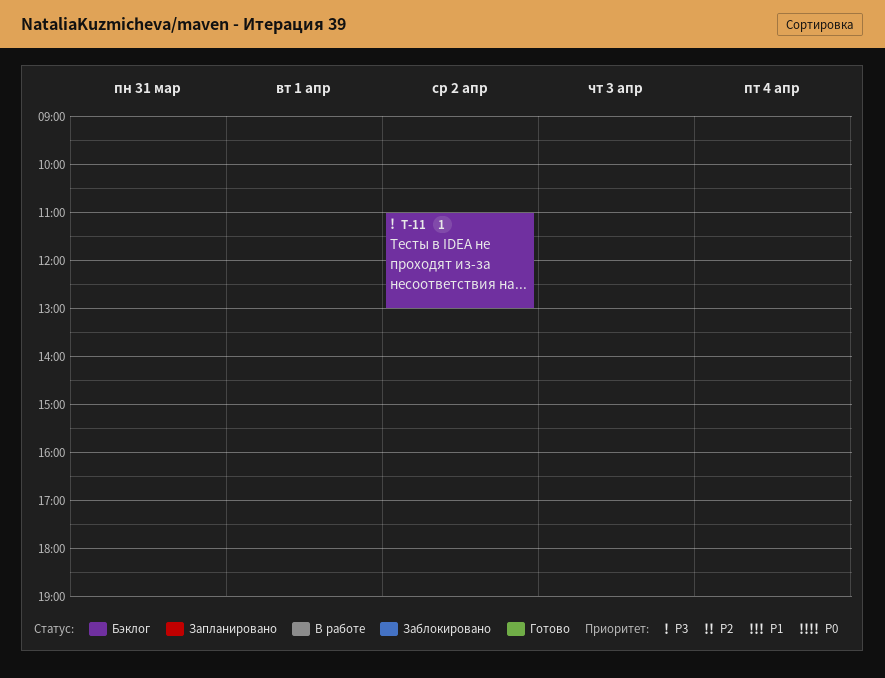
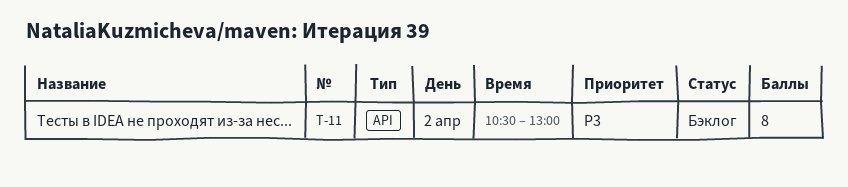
T-11, estimate: 1 -> 8
T-11, begins: 11:00 -> 10:30

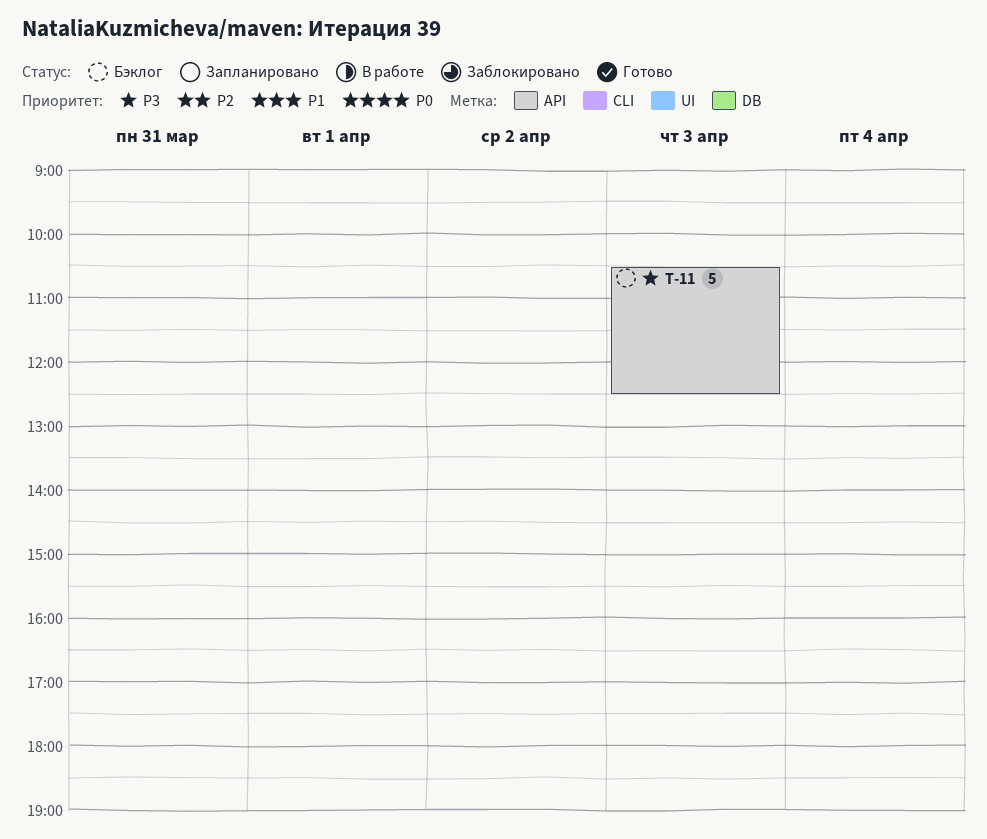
T-11, estimate: 8 -> 5
T-11, day: Apr 2 -> Apr 3
T-11, ends: 13:00 -> 12:30

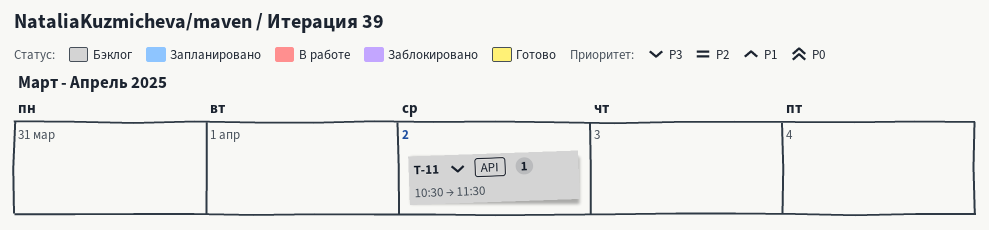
T-11, estimate: 5 -> 1
T-11, day: Apr 3 -> Apr 2
T-11, ends: 12:30 -> 11:30

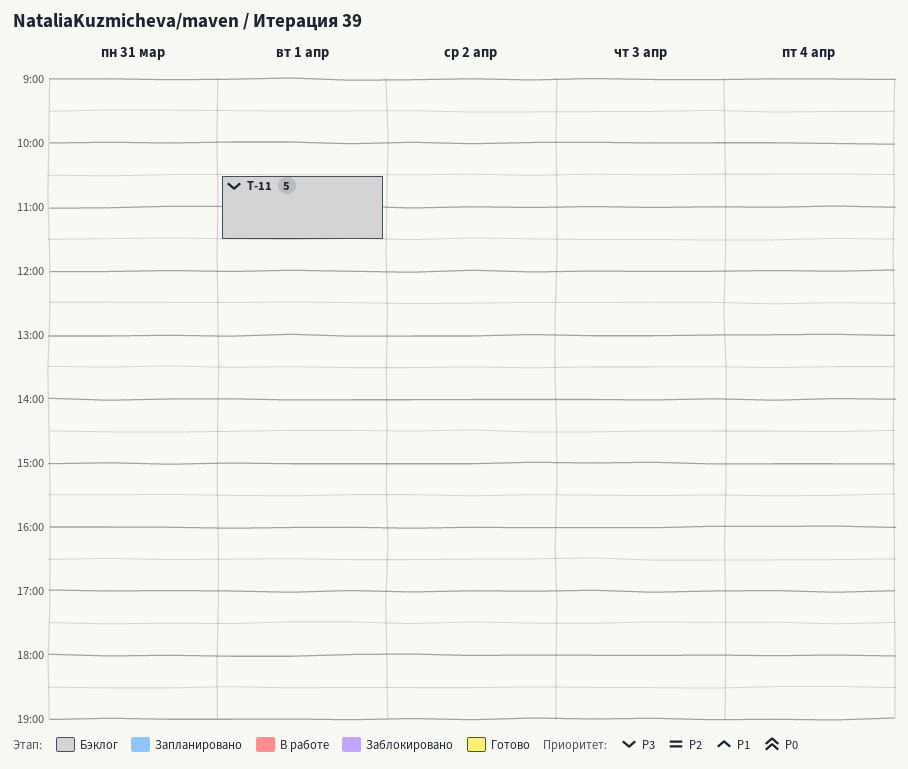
T-11, estimate: 1 -> 5
T-11, day: Apr 2 -> Apr 1

